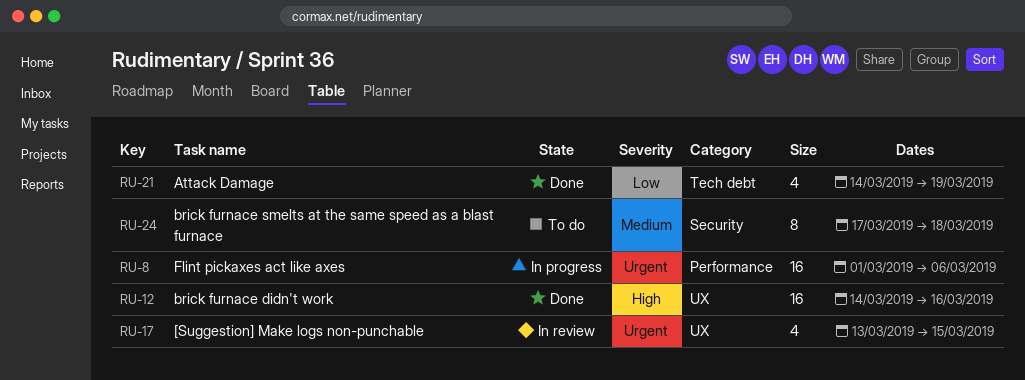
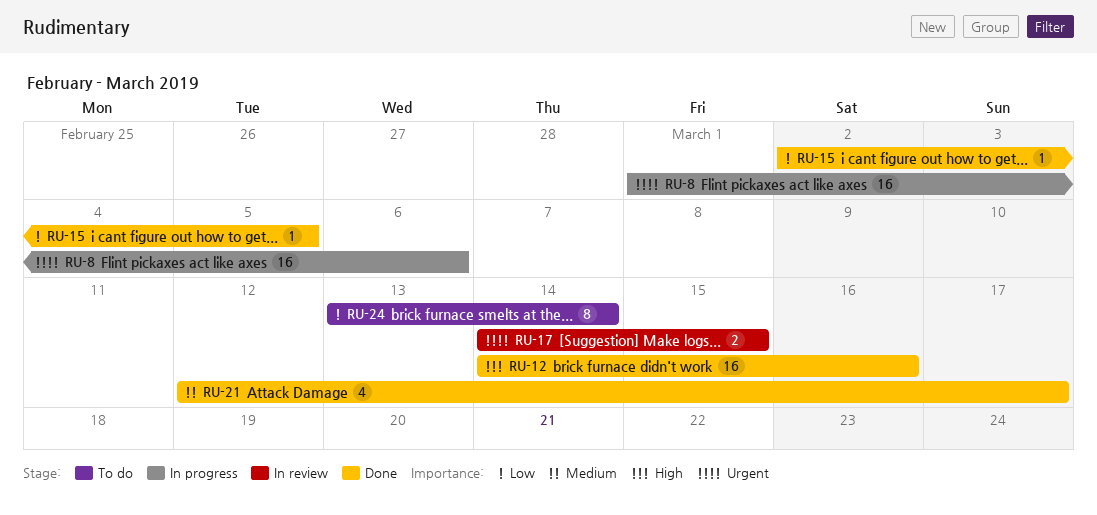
RU-15: none -> present
RU-17, estimate: 4 -> 2
RU-17, start: Mar 13 -> Mar 14
RU-21, priority: Low -> Medium
RU-21, start: Mar 14 -> Mar 12
RU-21, due: Mar 19 -> Mar 17
RU-24, priority: Medium -> Low
RU-24, start: Mar 17 -> Mar 13
RU-24, due: Mar 18 -> Mar 14

